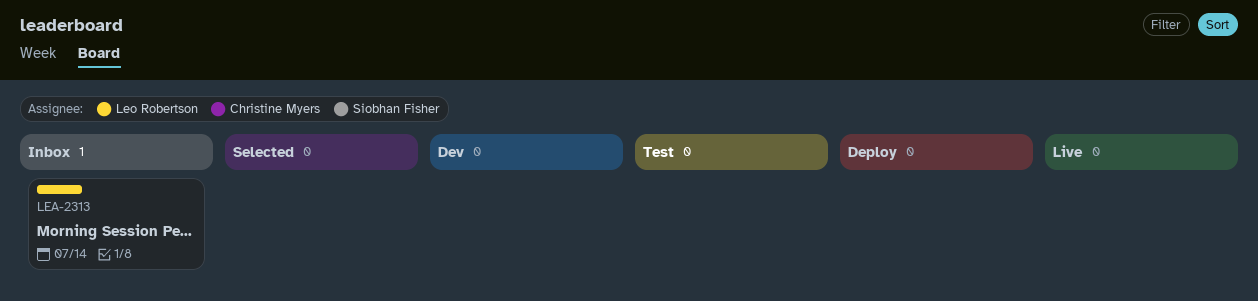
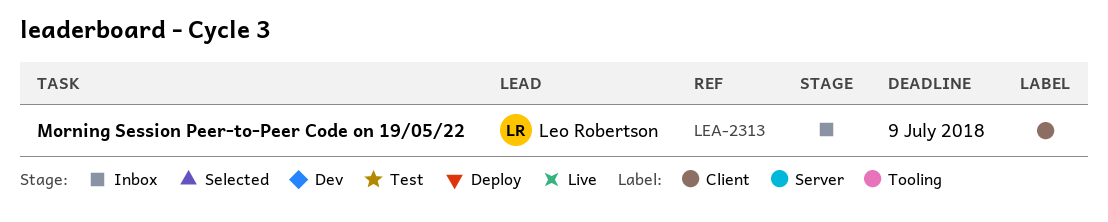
LEA-2313, due: Jul 14 -> Jul 9

